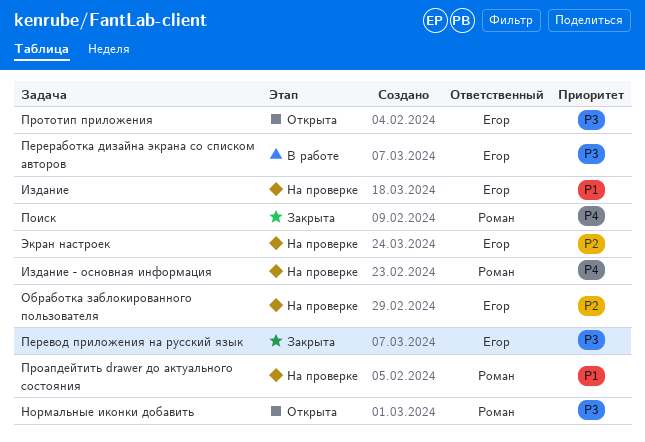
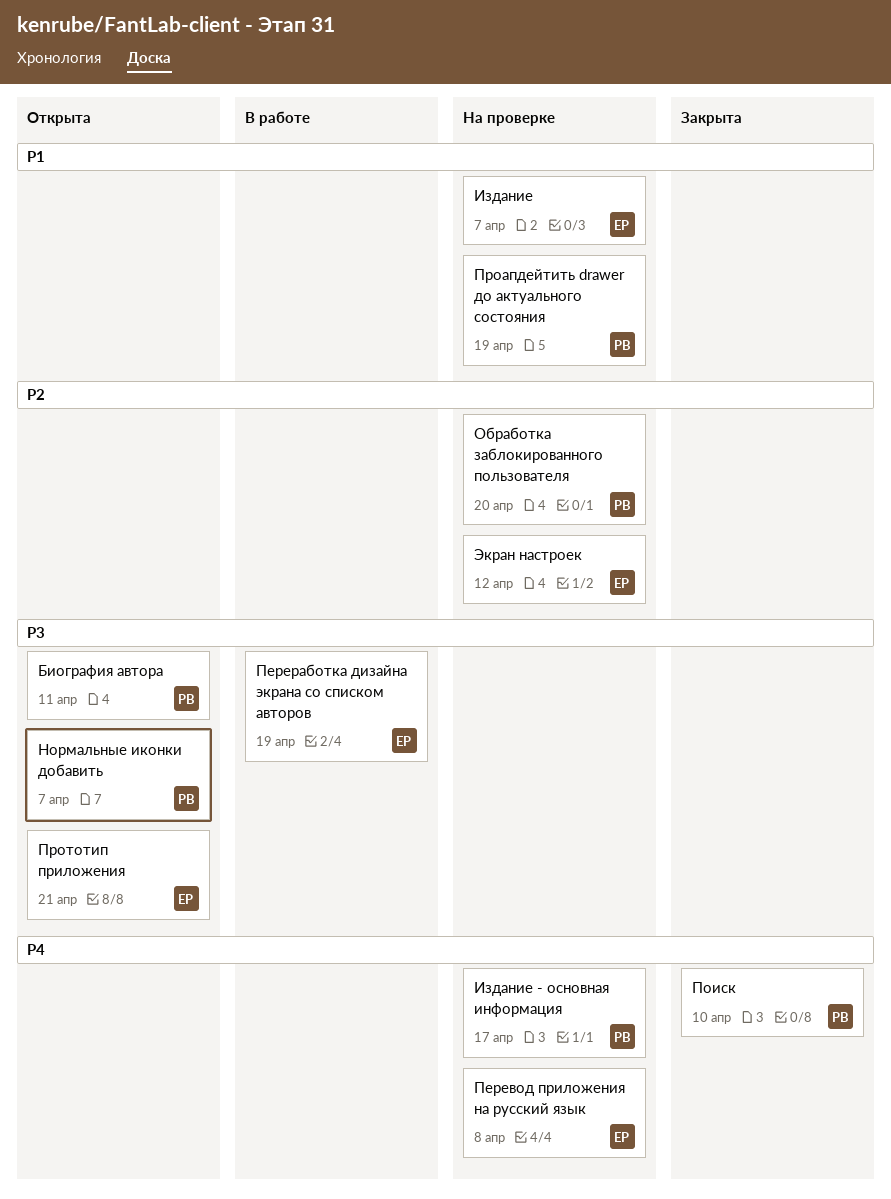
Биография автора: none -> present
Обработка заблокированного пользователя, owner: Егор -> Роман
Перевод приложения на русский язык, status: Закрыта -> На проверке
Перевод приложения на русский язык, priority: P3 -> P4

